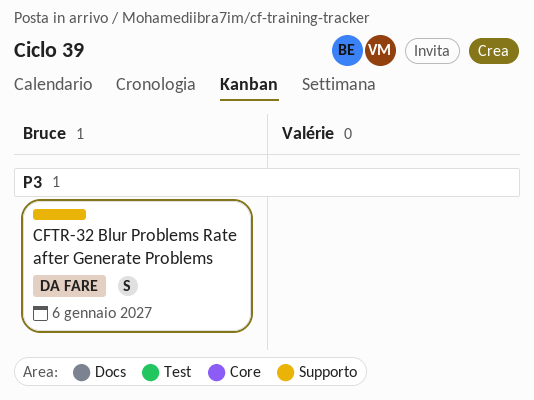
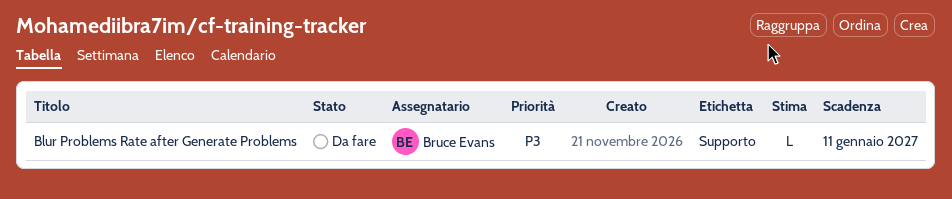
Blur Problems Rate after Generate Problems, estimate: S -> L
Blur Problems Rate after Generate Problems, due: Jan 6 -> Jan 11

